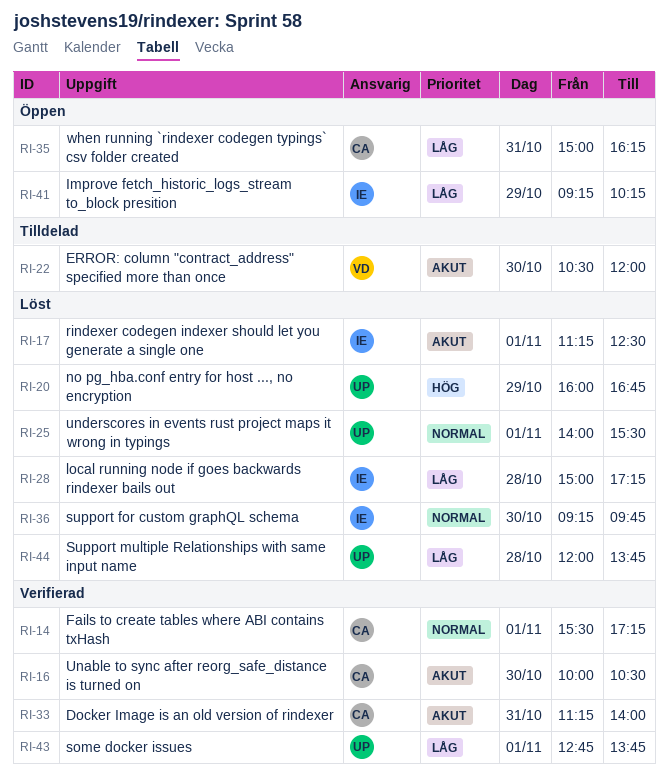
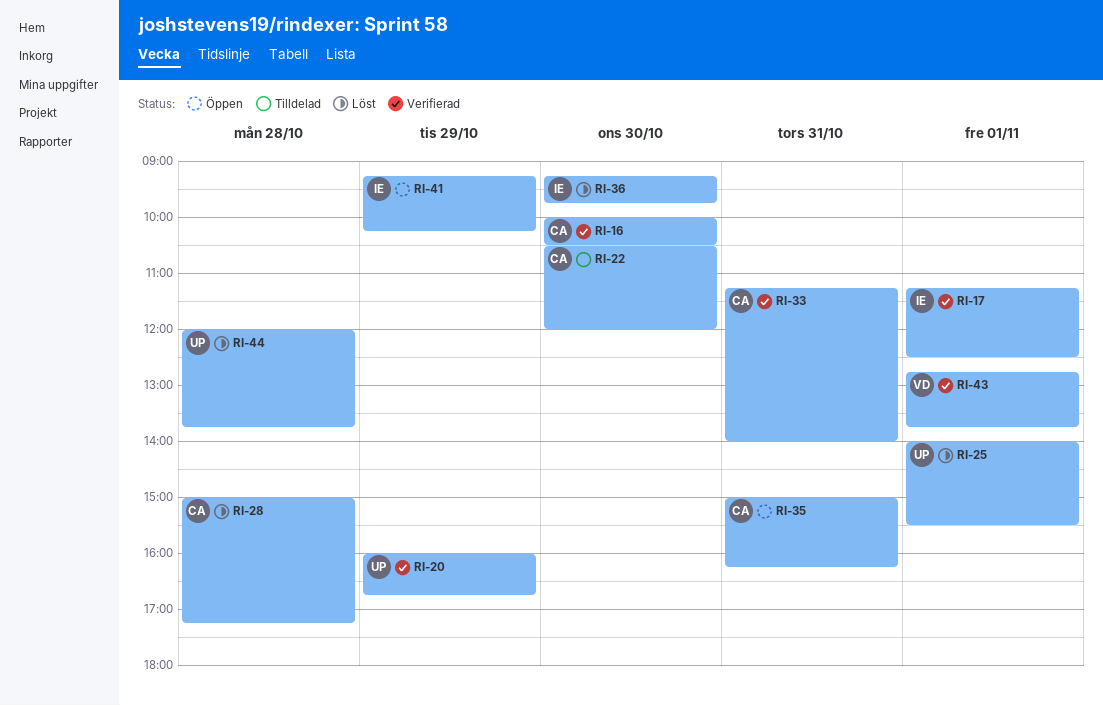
RI-14: present -> none
RI-17, status: Löst -> Verifierad
RI-20, status: Löst -> Verifierad
RI-22, owner: VD -> CA
RI-28, owner: IE -> CA
RI-43, owner: UP -> VD

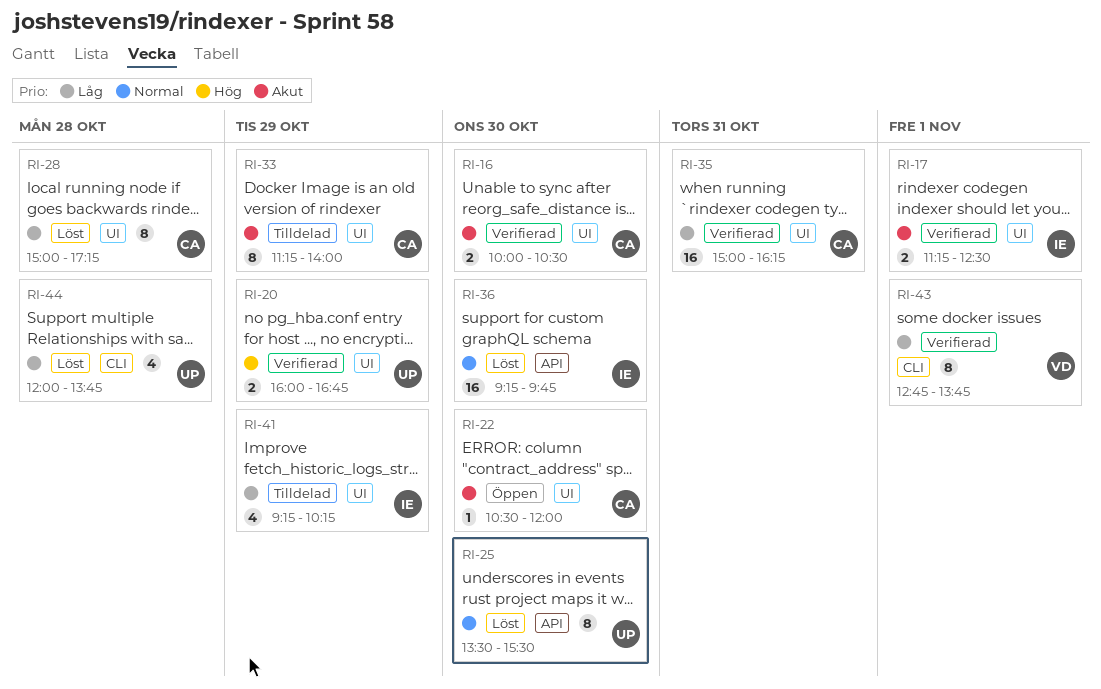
RI-22, status: Tilldelad -> Öppen
RI-25, day: Nov 1 -> Oct 30
RI-25, begins: 14:00 -> 13:30
RI-33, status: Verifierad -> Tilldelad
RI-33, day: Oct 31 -> Oct 29
RI-35, status: Öppen -> Verifierad
RI-41, status: Öppen -> Tilldelad

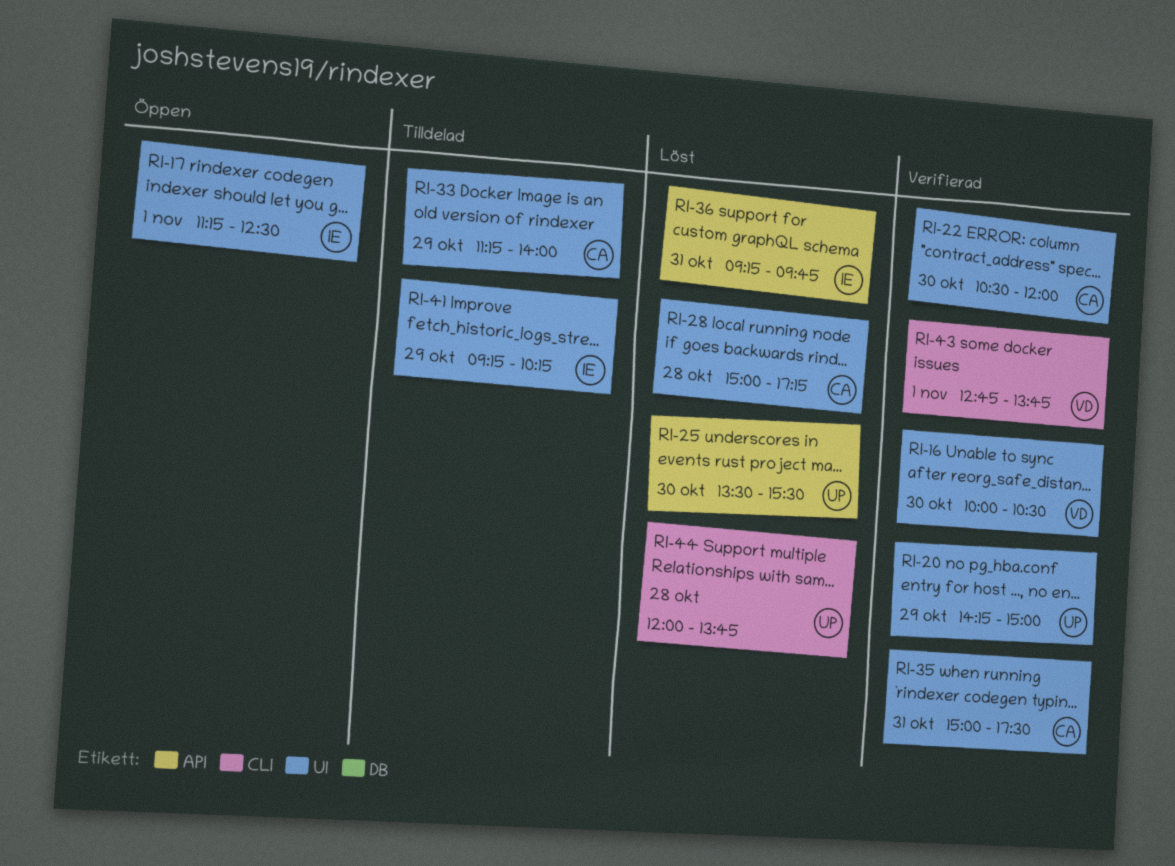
RI-16, owner: CA -> VD
RI-17, status: Verifierad -> Öppen
RI-20, begins: 16:00 -> 14:15
RI-20, ends: 16:45 -> 15:00
RI-22, status: Öppen -> Verifierad
RI-35, ends: 16:15 -> 17:30
RI-36, day: Oct 30 -> Oct 31

